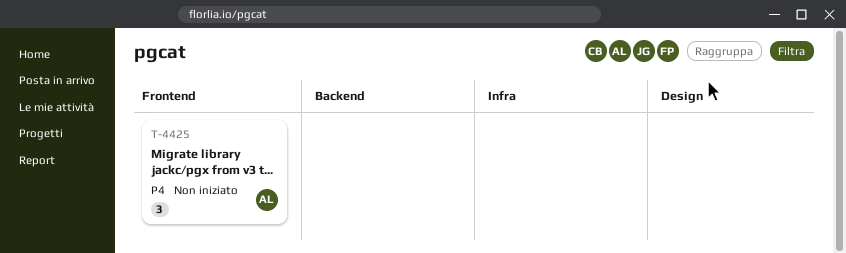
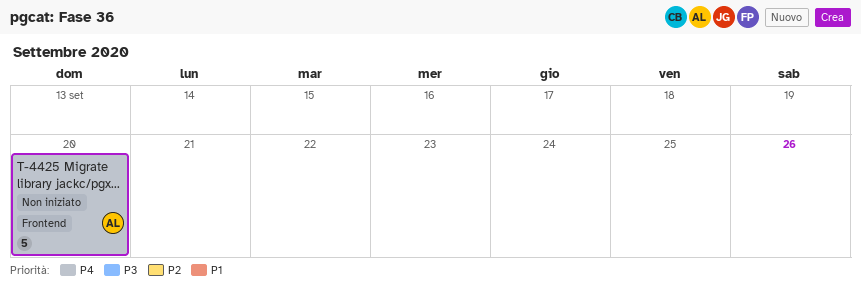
T-4425, estimate: 3 -> 5

